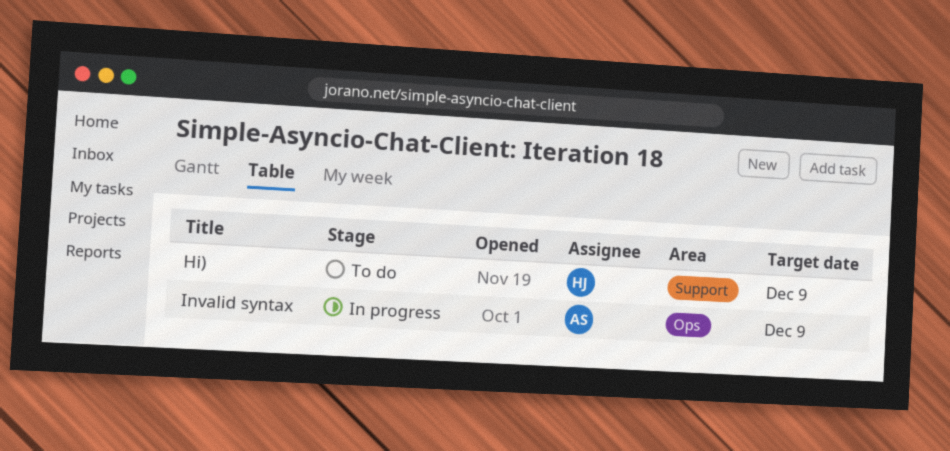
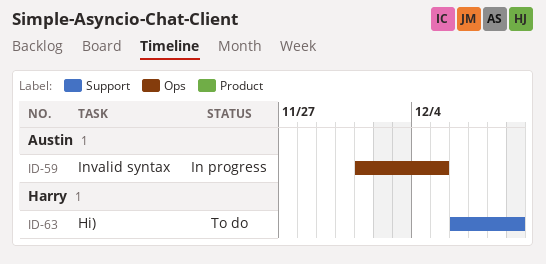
Invalid syntax, due: Dec 9 -> Dec 5

